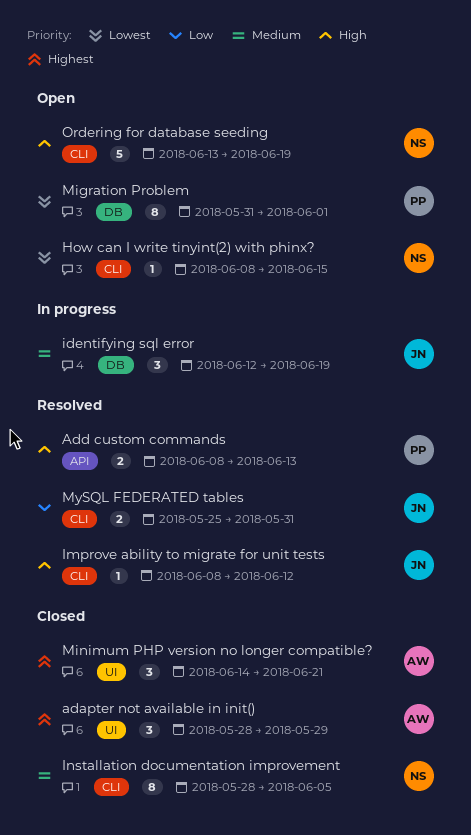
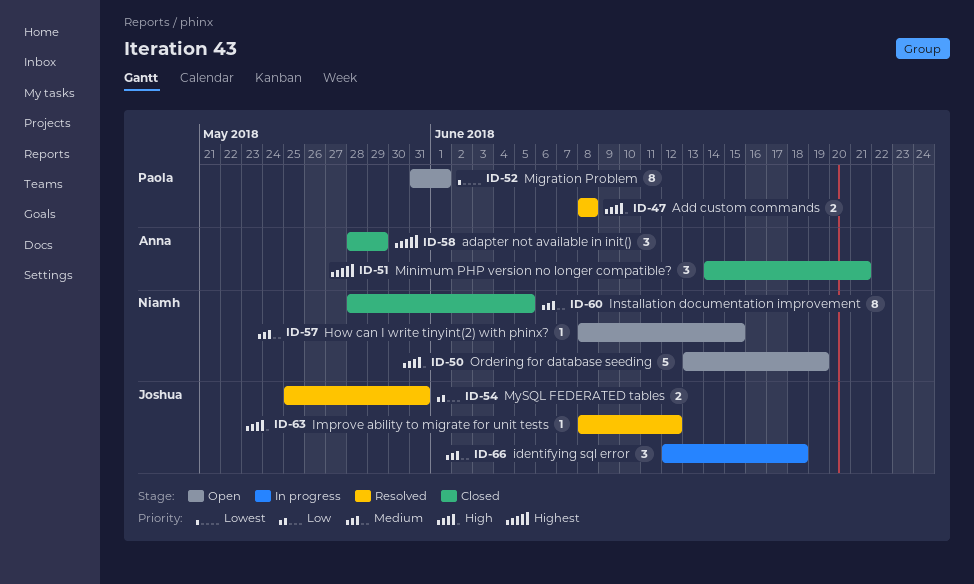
Add custom commands, due: Jun 13 -> Jun 8
How can I write tinyint(2) with phinx?, priority: Lowest -> Medium
identifying sql error, due: Jun 19 -> Jun 18

